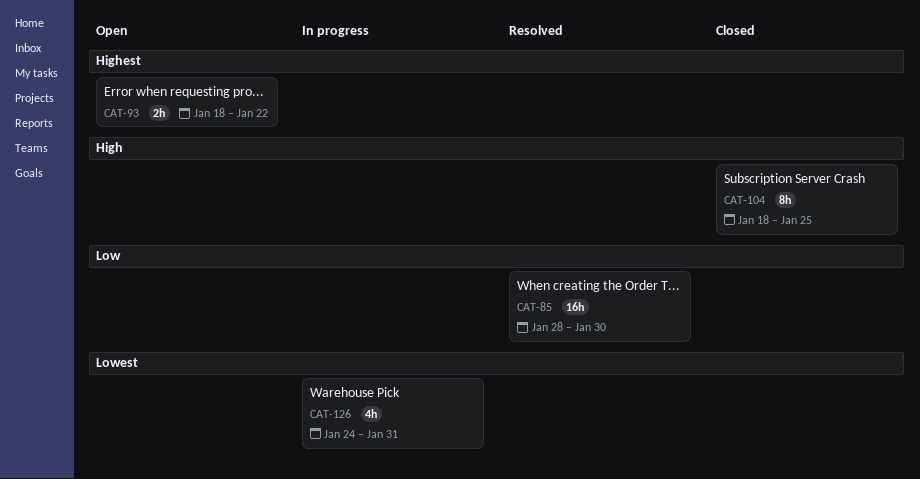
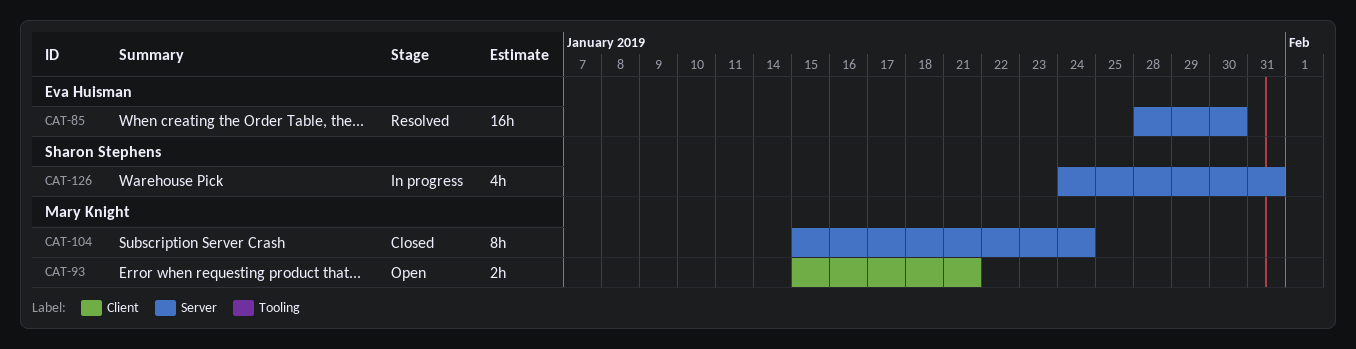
CAT-93, start: Jan 18 -> Jan 15
CAT-93, due: Jan 22 -> Jan 21
CAT-104, start: Jan 18 -> Jan 15
CAT-104, due: Jan 25 -> Jan 24

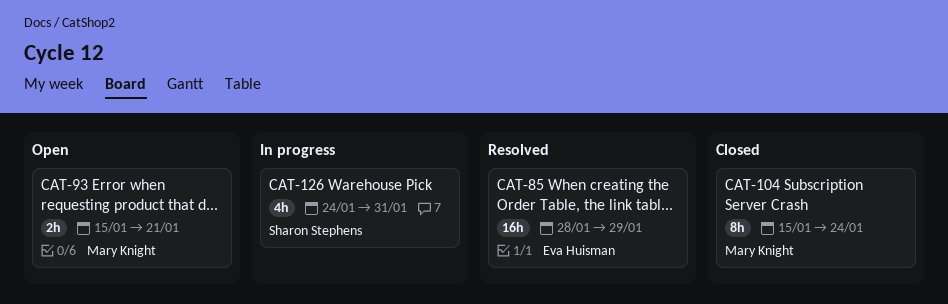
CAT-85, due: Jan 30 -> Jan 29

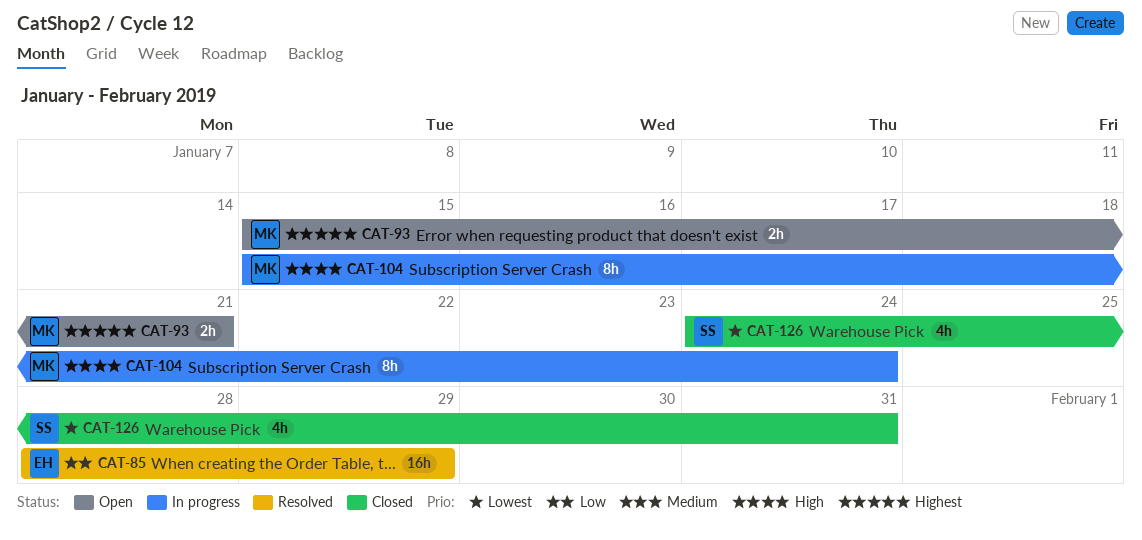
CAT-104, status: Closed -> In progress
CAT-126, status: In progress -> Closed

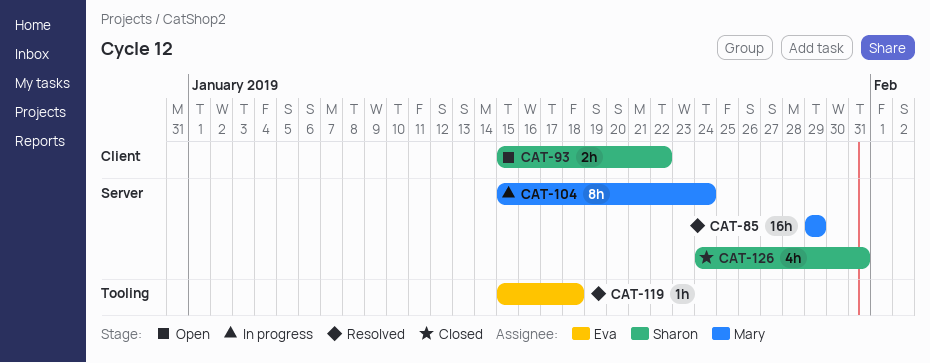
CAT-85, owner: Eva -> Mary
CAT-85, start: Jan 28 -> Jan 29
CAT-93, owner: Mary -> Sharon
CAT-93, due: Jan 21 -> Jan 22
CAT-119: none -> present

